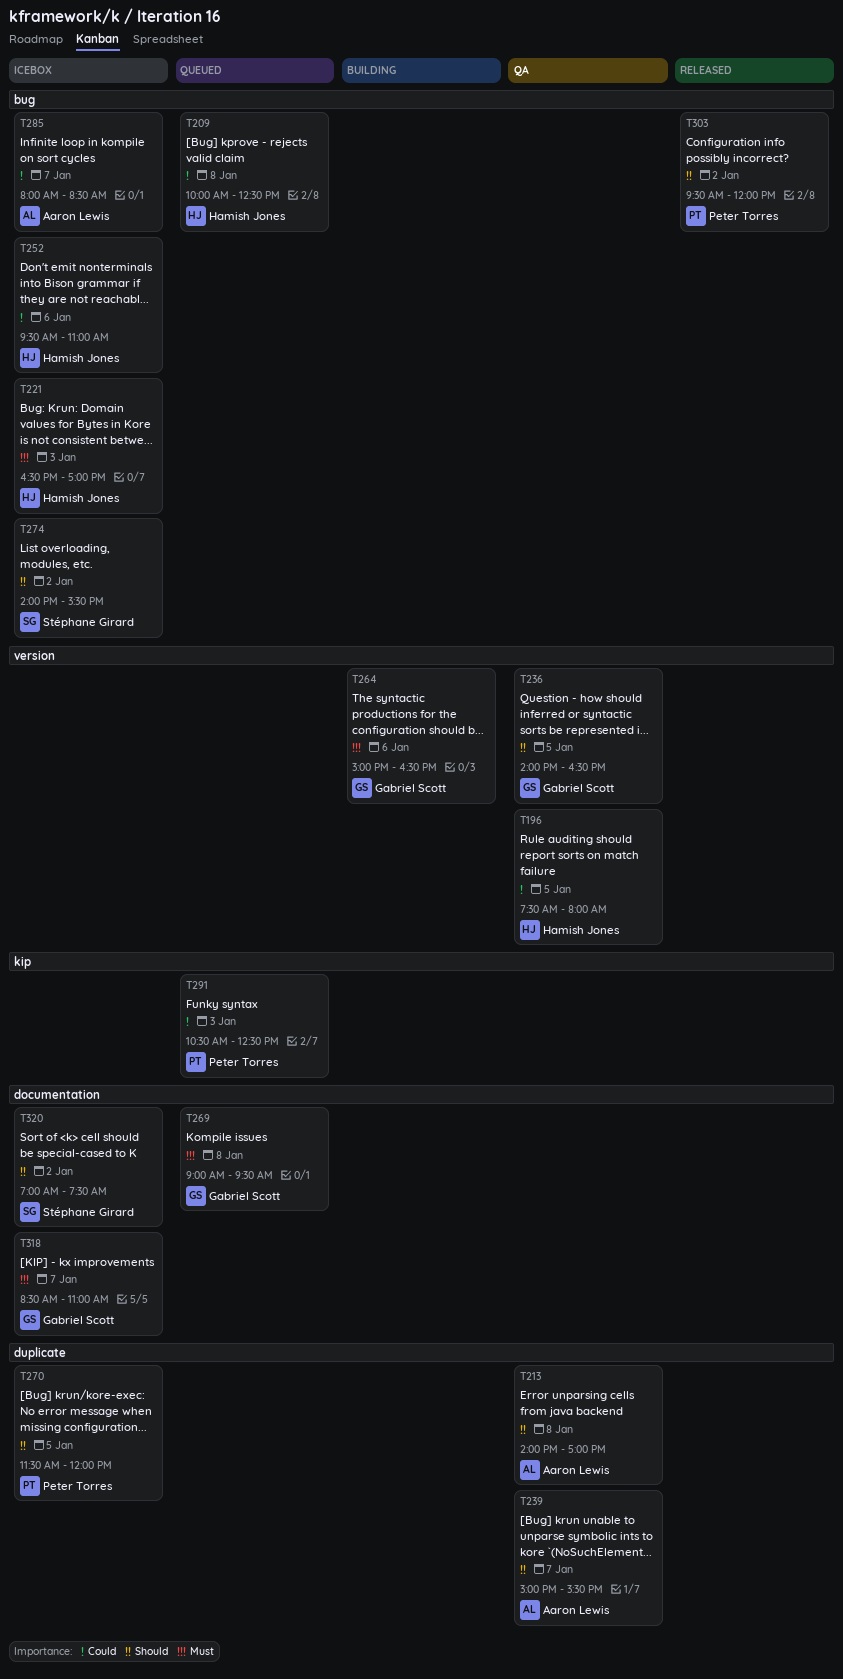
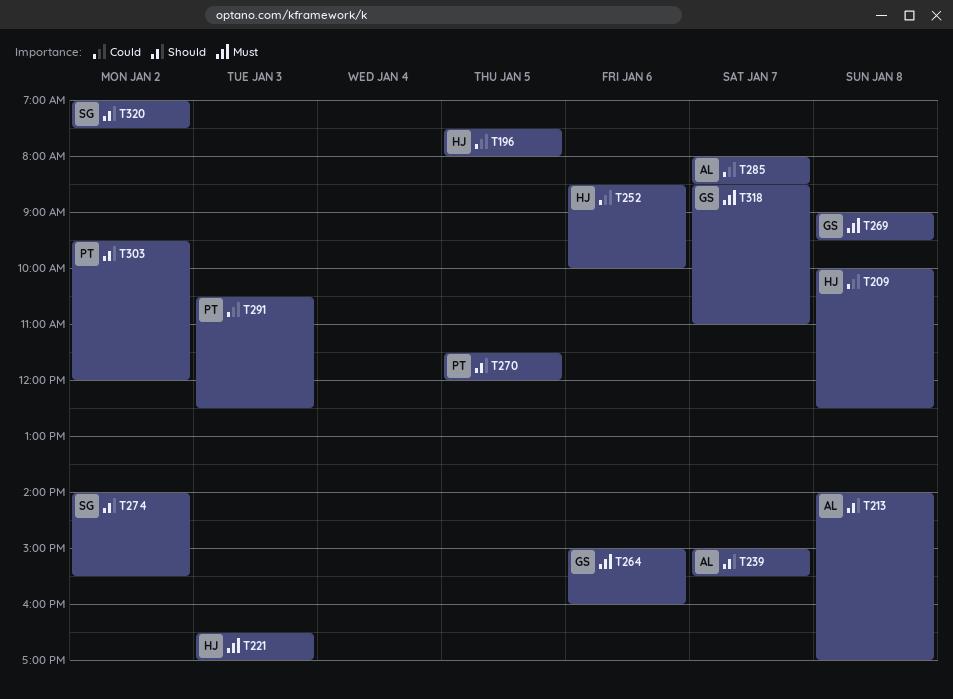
T236: present -> none
T252, begins: 09:30 -> 08:30
T252, ends: 11:00 -> 10:00
T264, ends: 16:30 -> 16:00

